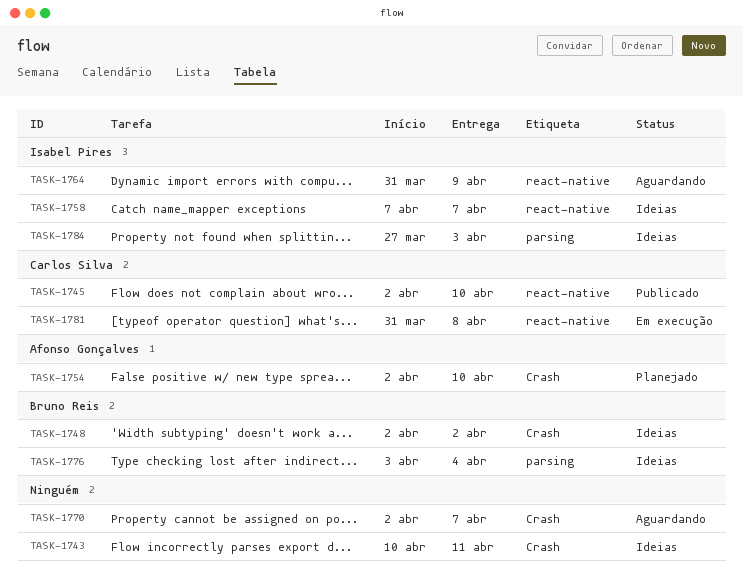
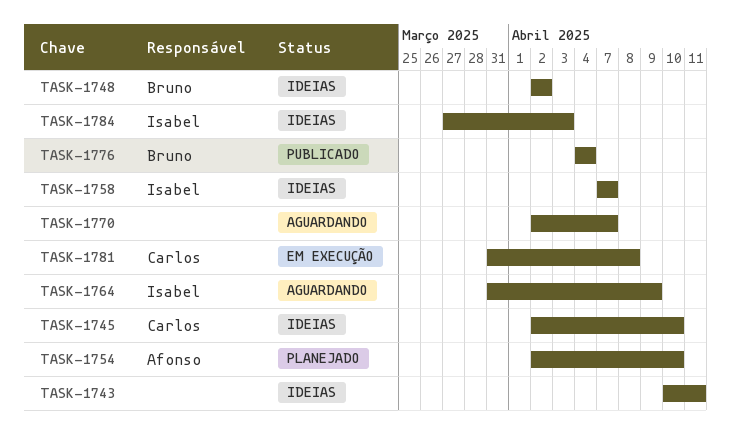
TASK-1745, status: Publicado -> Ideias
TASK-1776, status: Ideias -> Publicado
TASK-1776, start: Apr 3 -> Apr 4

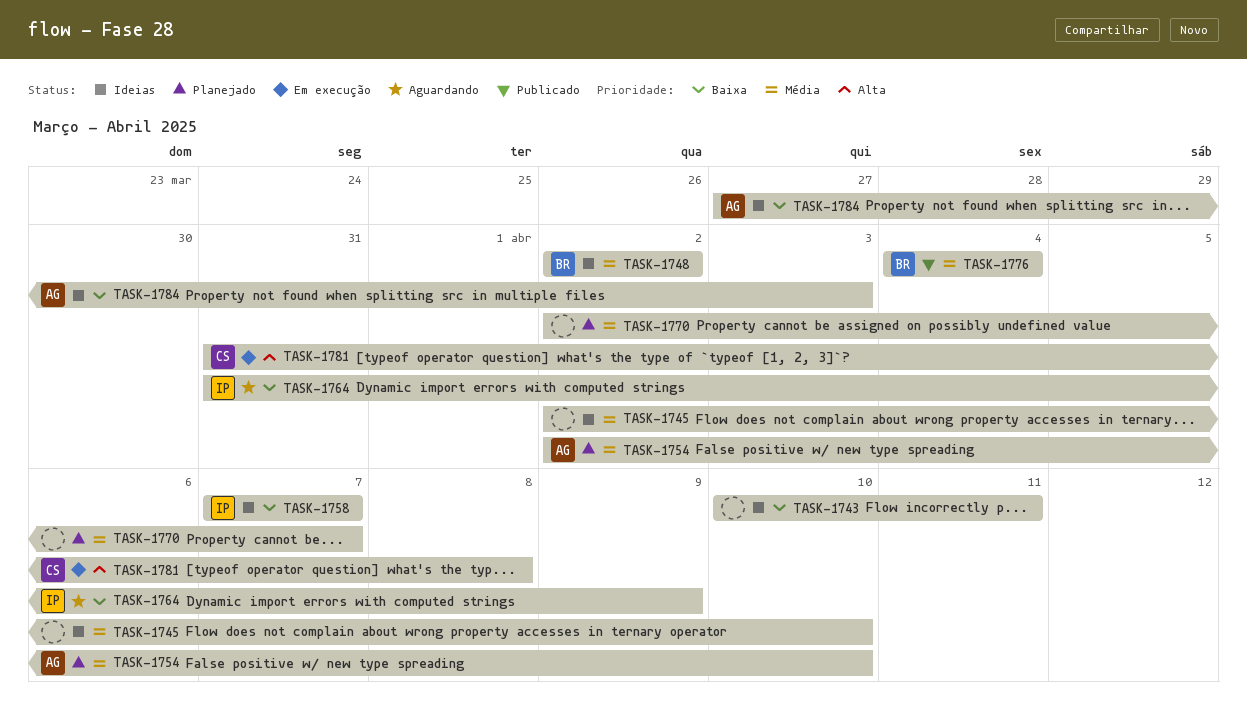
TASK-1745, owner: Carlos -> none
TASK-1770, status: Aguardando -> Planejado
TASK-1784, owner: Isabel -> Afonso

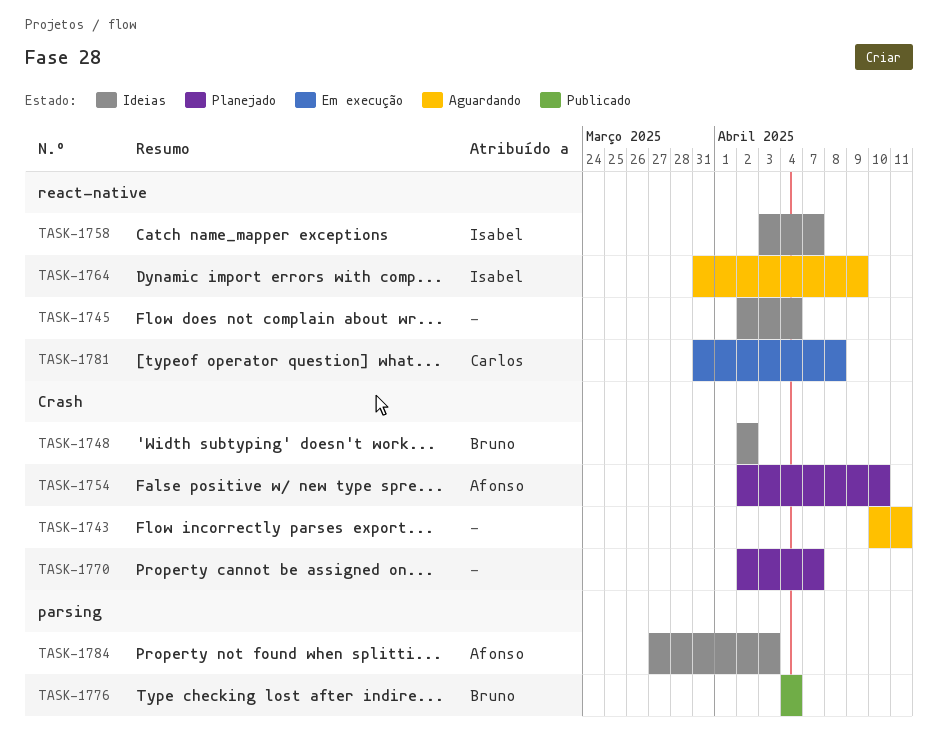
TASK-1743, status: Ideias -> Aguardando
TASK-1745, due: Apr 10 -> Apr 4
TASK-1758, start: Apr 7 -> Apr 3

